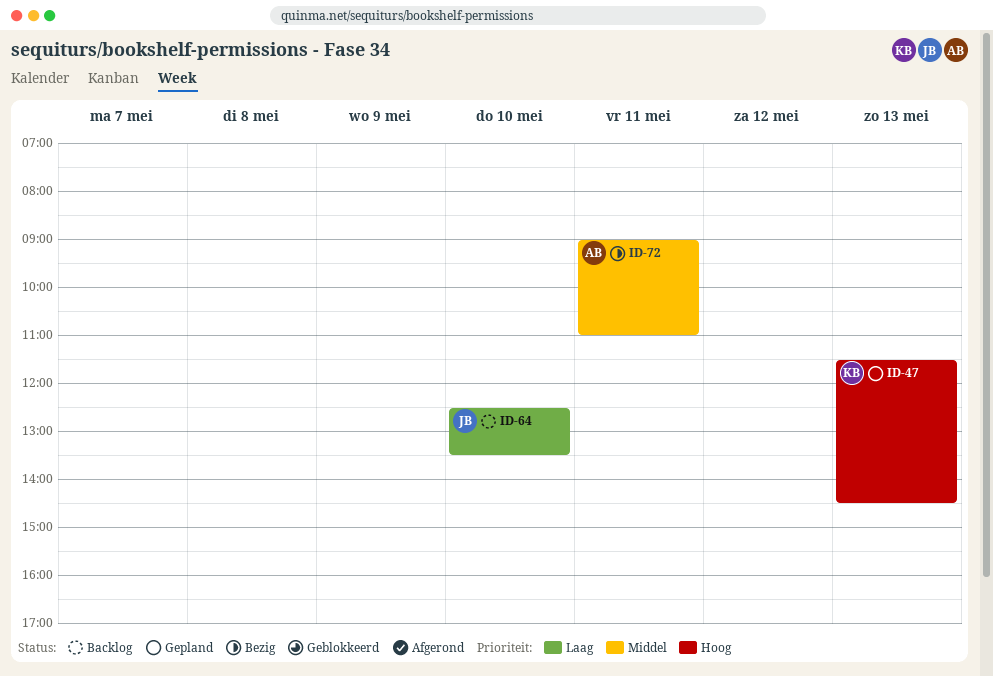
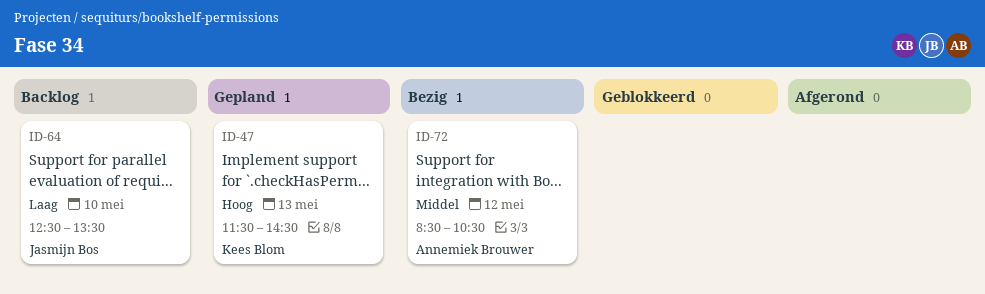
ID-72, day: May 11 -> May 12
ID-72, begins: 09:00 -> 08:30
ID-72, ends: 11:00 -> 10:30

